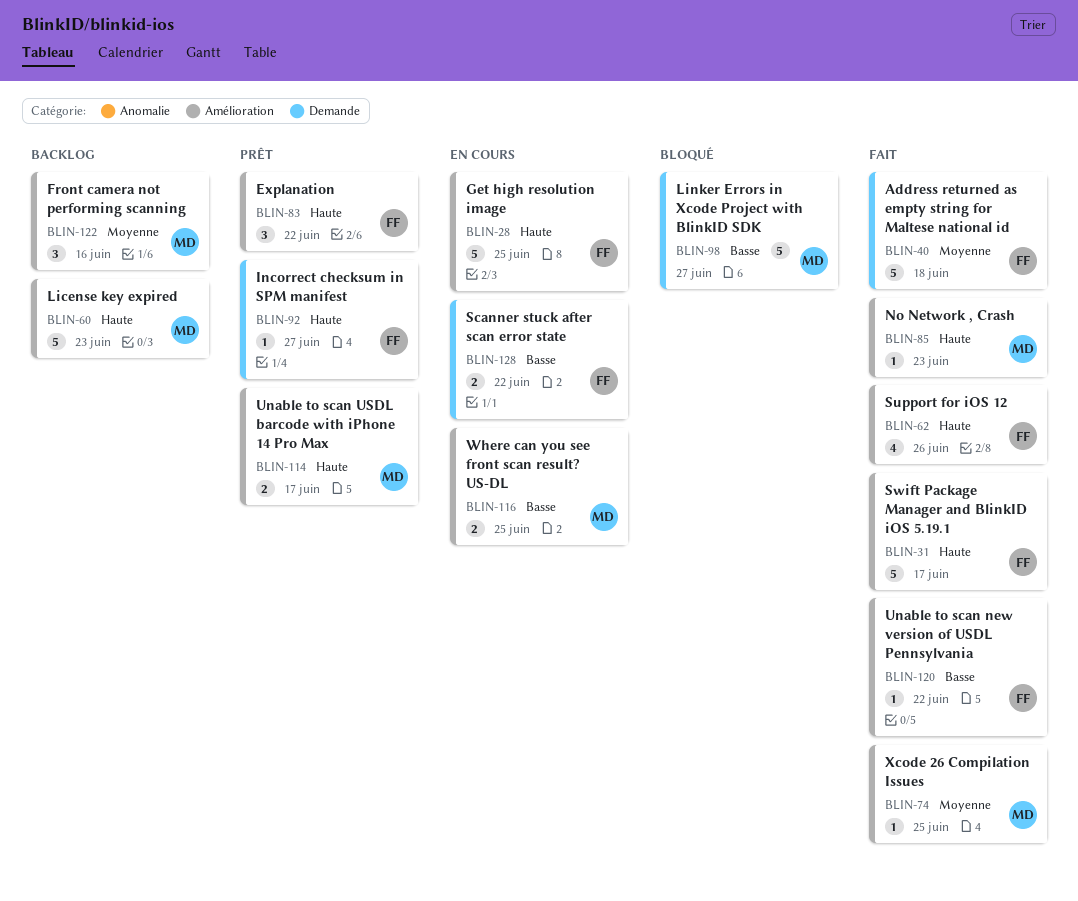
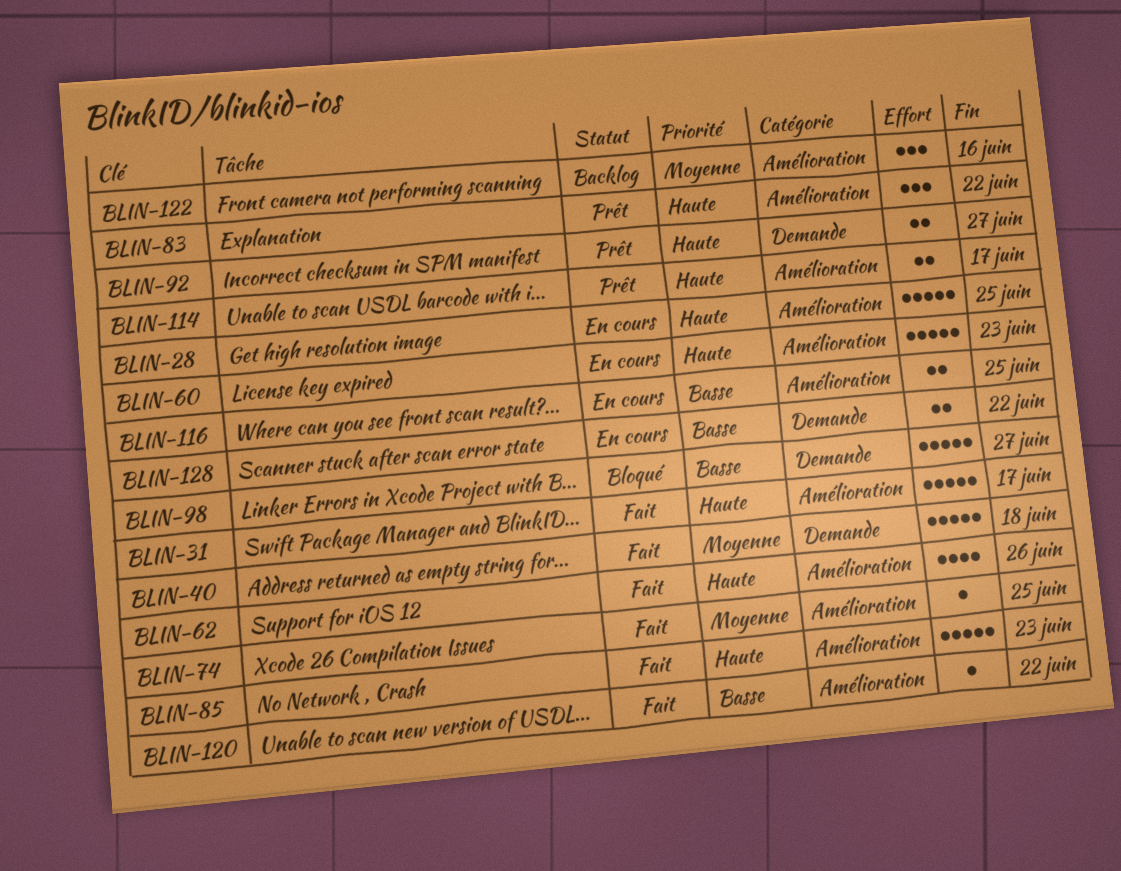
BLIN-60, status: Backlog -> En cours
BLIN-85, estimate: 1 -> 5
BLIN-92, estimate: 1 -> 2

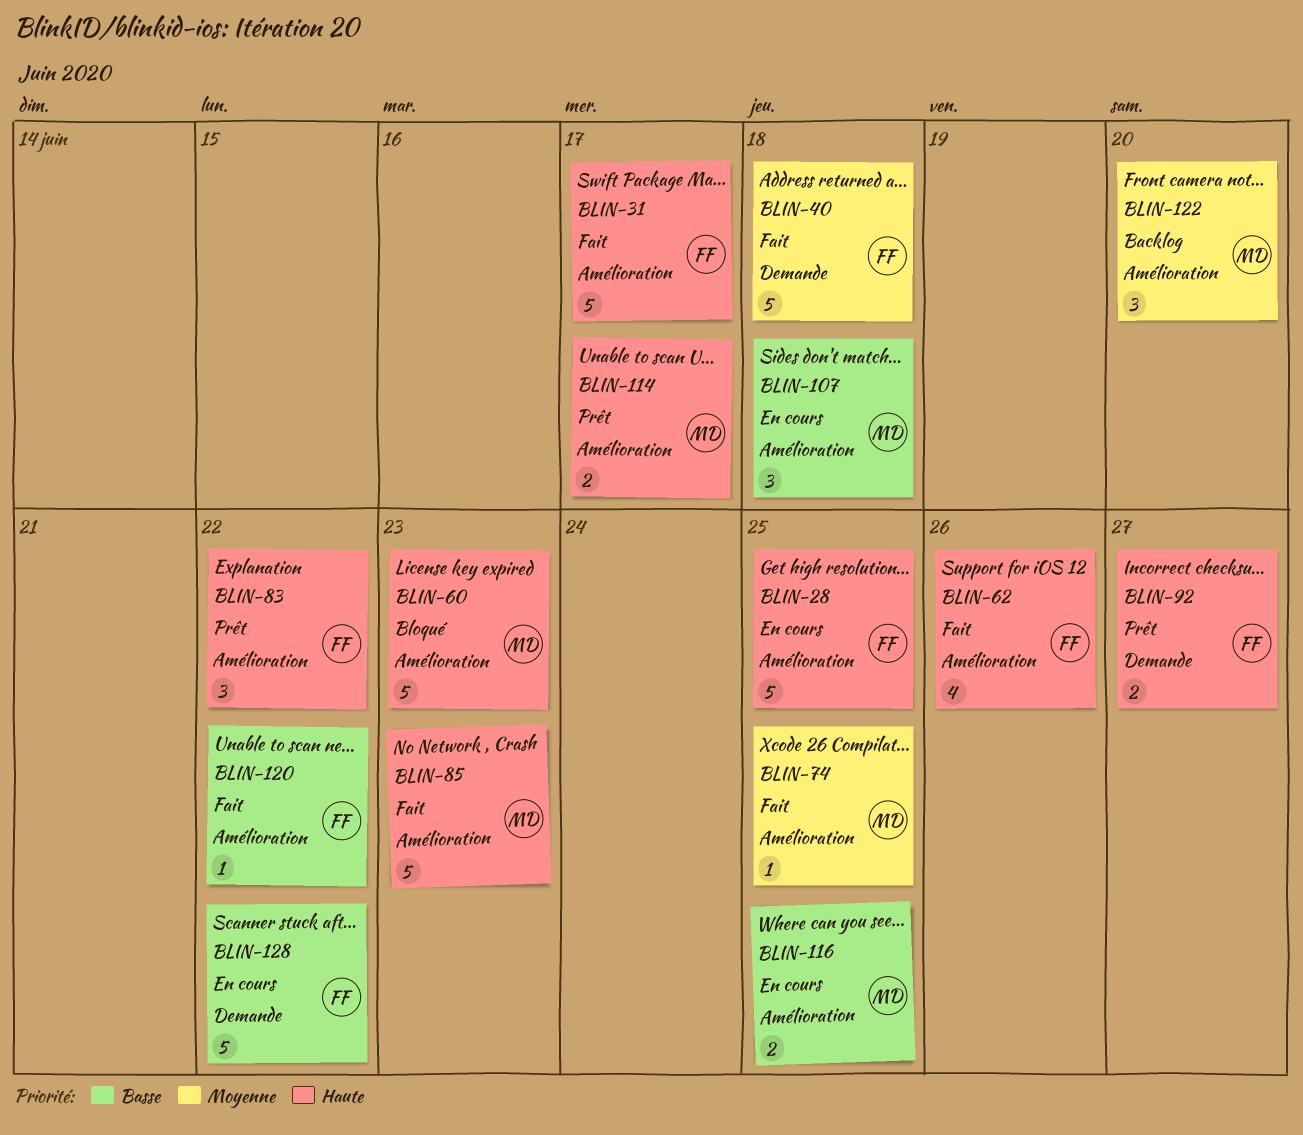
BLIN-60, status: En cours -> Bloqué
BLIN-98: present -> none
BLIN-107: none -> present
BLIN-122, due: Jun 16 -> Jun 20
BLIN-128, estimate: 2 -> 5

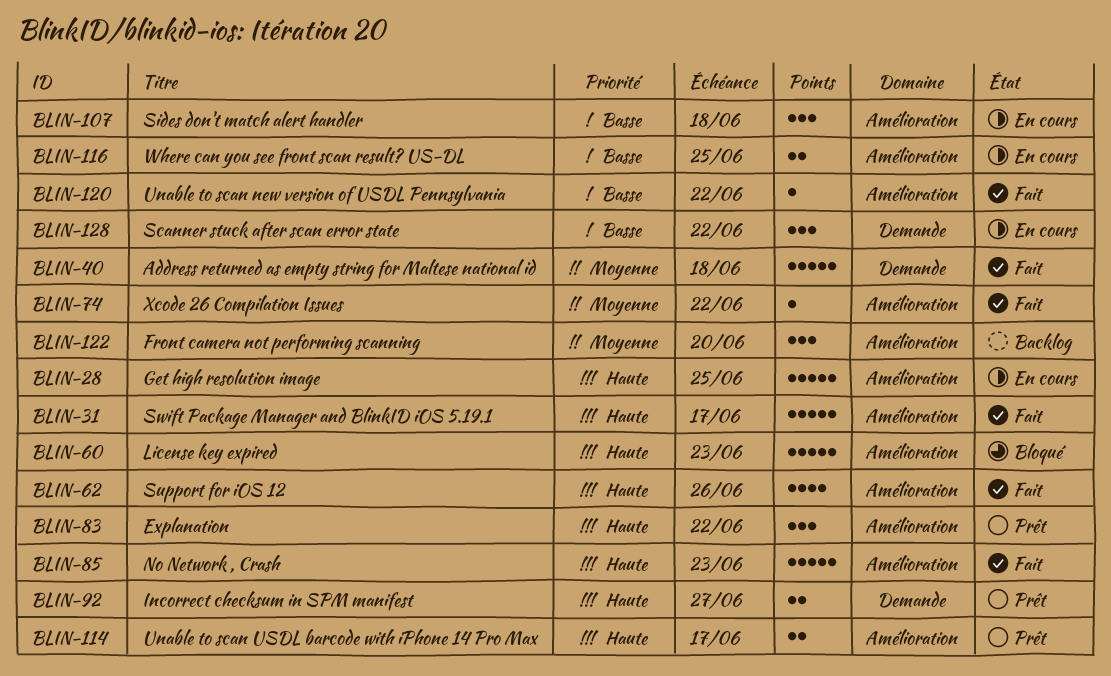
BLIN-74, due: Jun 25 -> Jun 22
BLIN-128, estimate: 5 -> 3

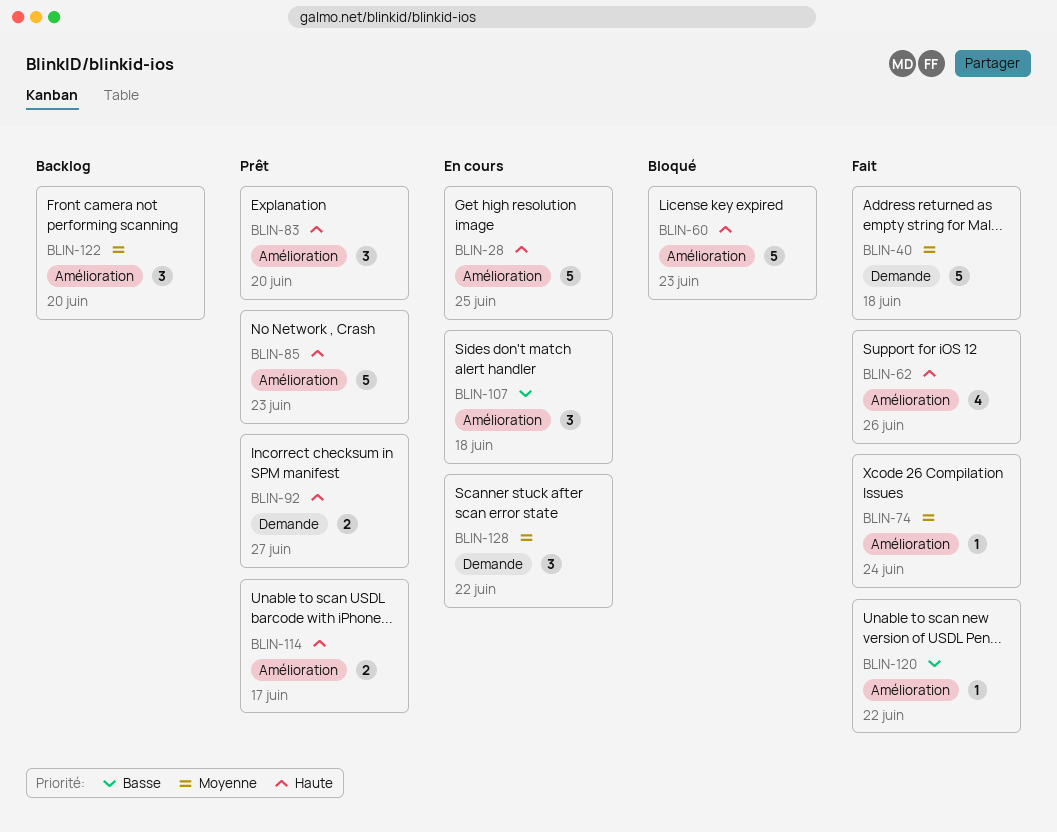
BLIN-31: present -> none
BLIN-74, due: Jun 22 -> Jun 24
BLIN-83, due: Jun 22 -> Jun 20
BLIN-85, status: Fait -> Prêt
BLIN-116: present -> none
BLIN-128, priority: Basse -> Moyenne

